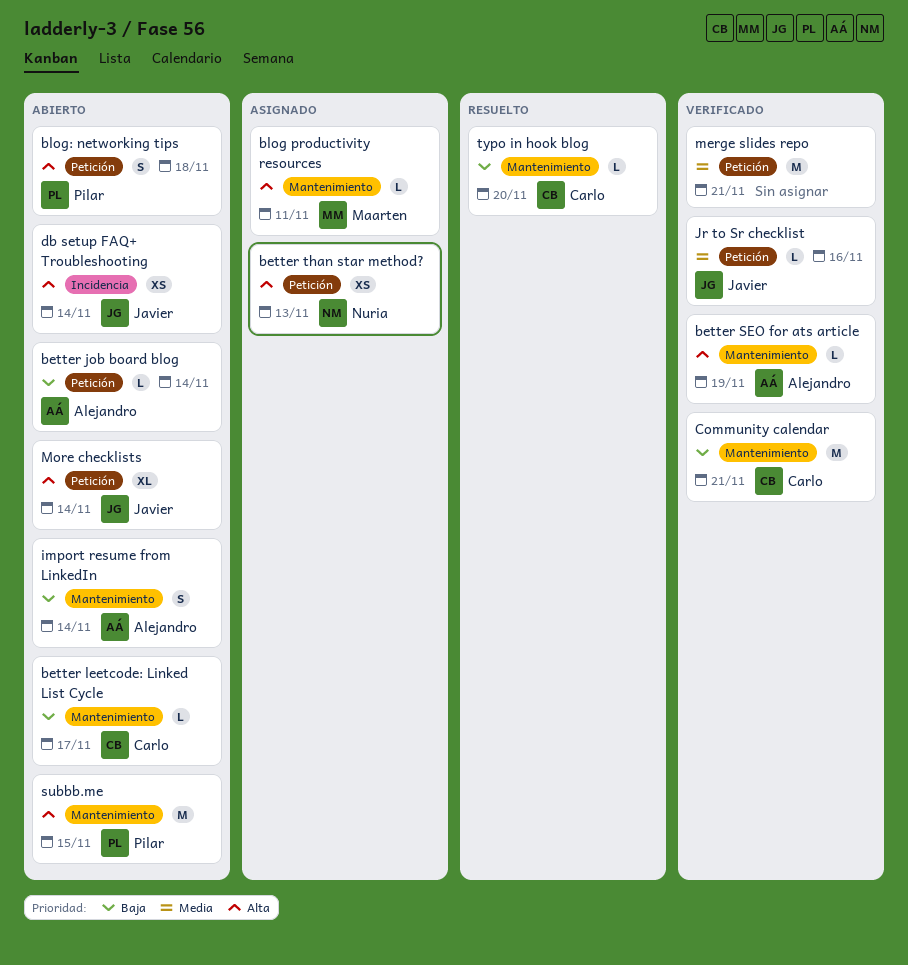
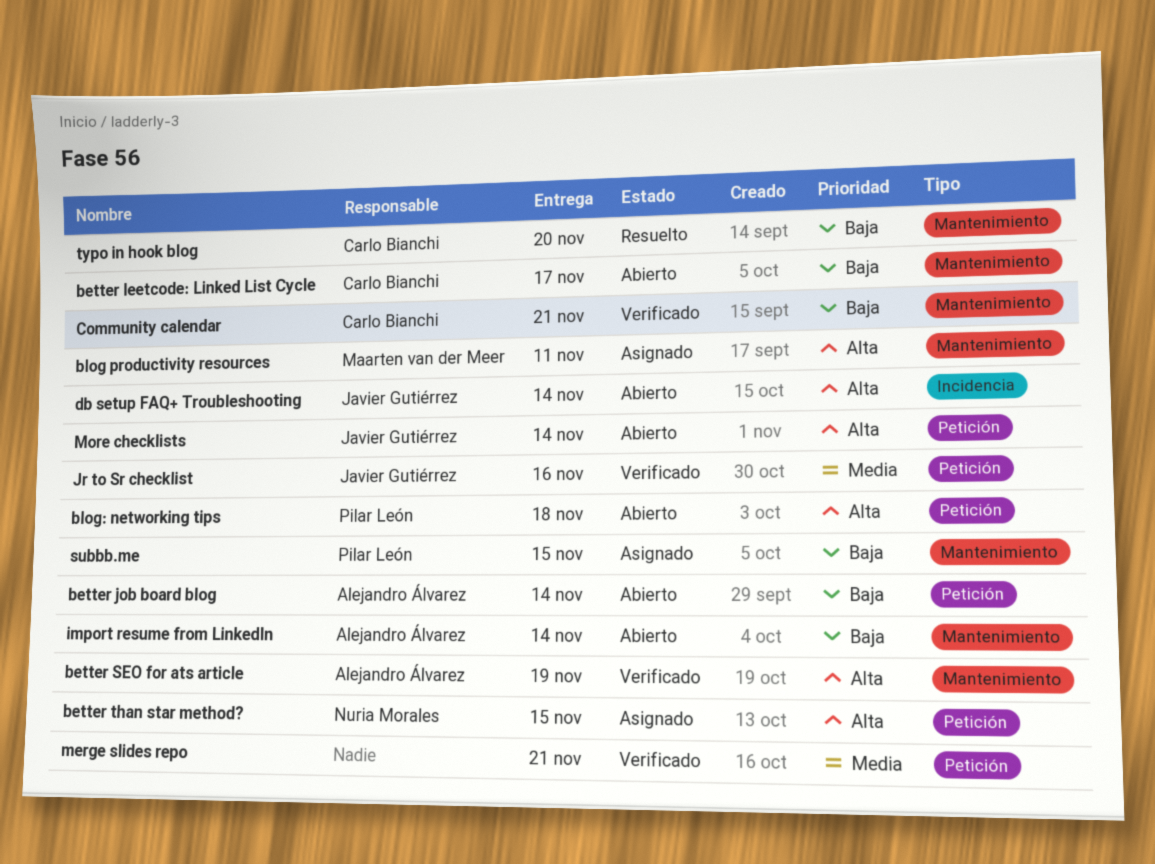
better than star method?, due: Nov 13 -> Nov 15
subbb.me, status: Abierto -> Asignado
subbb.me, priority: Alta -> Baja

